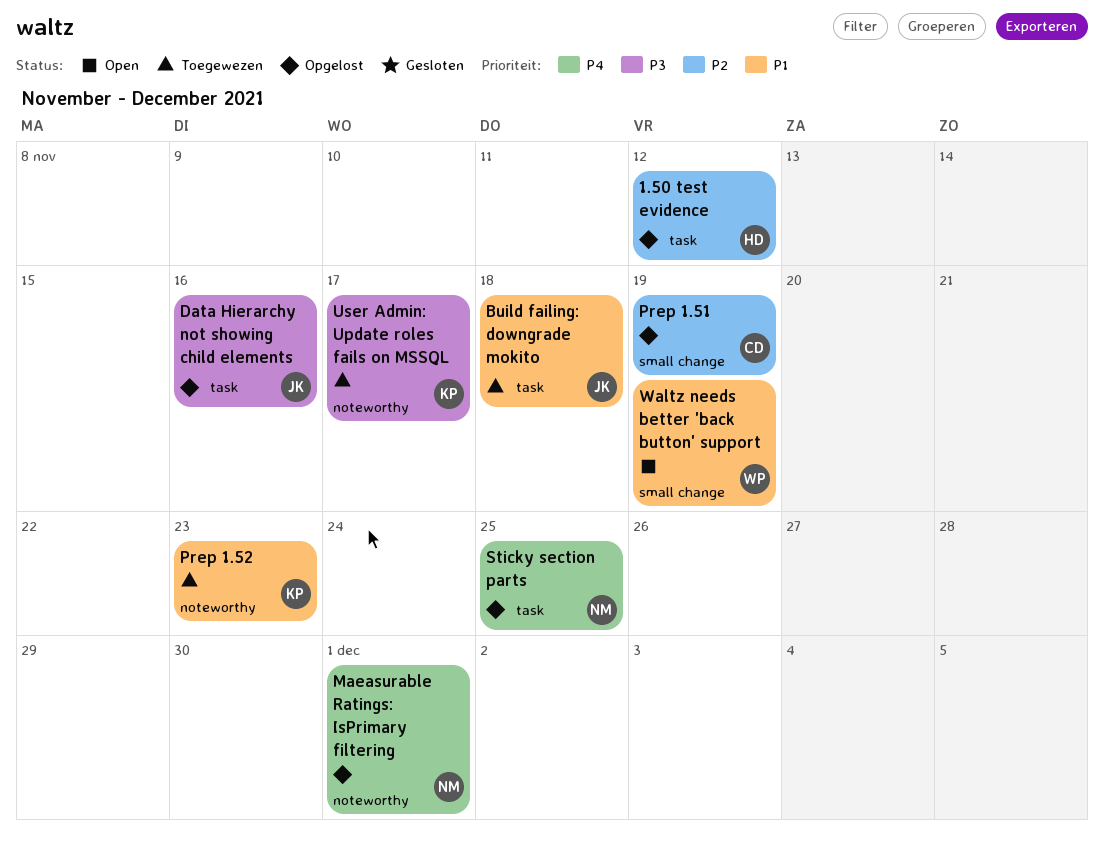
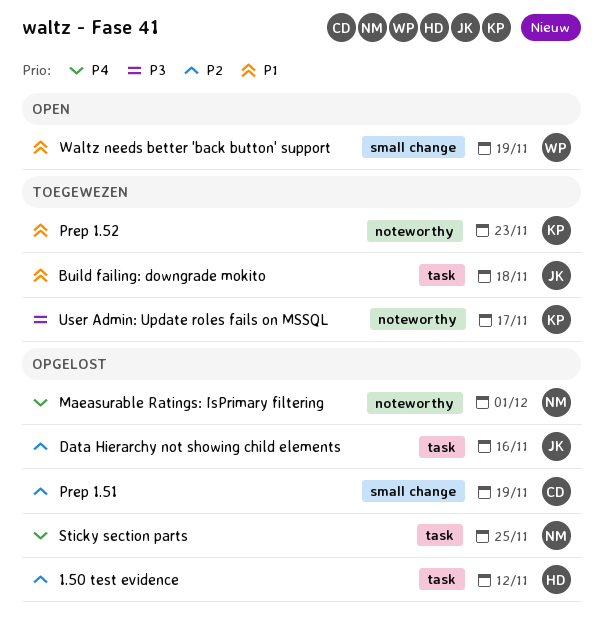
Data Hierarchy not showing child elements, priority: P3 -> P2

